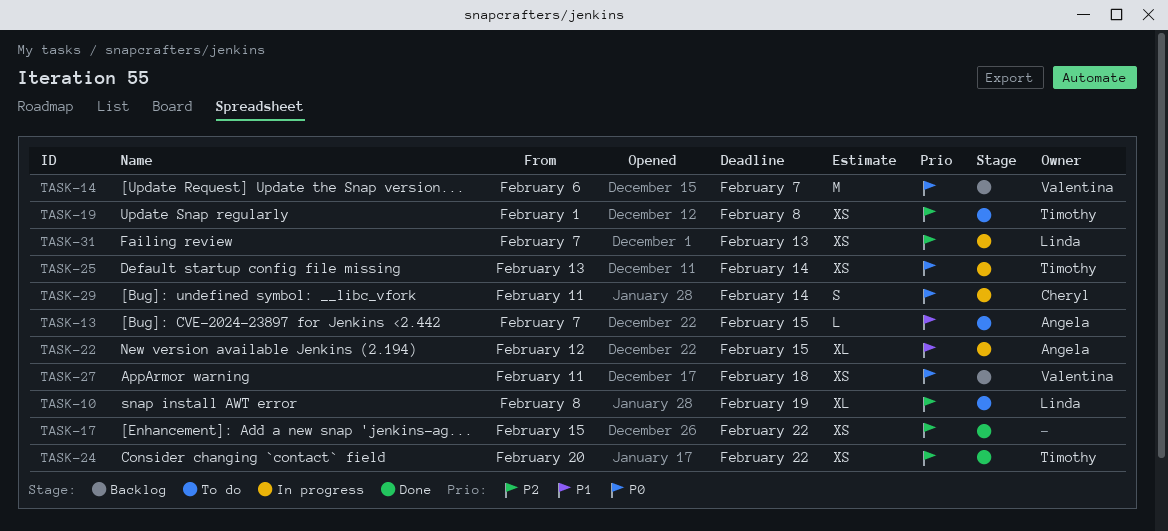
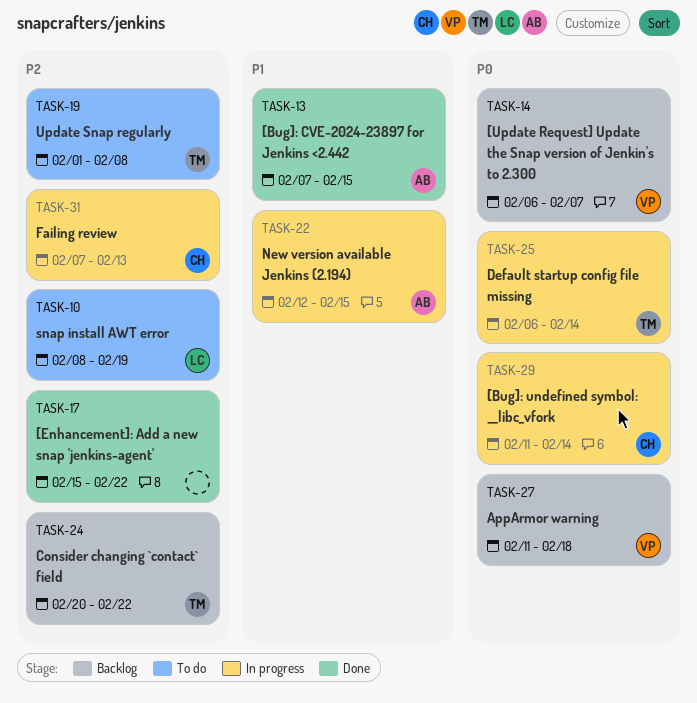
TASK-13, status: To do -> Done
TASK-24, status: Done -> Backlog
TASK-25, start: Feb 13 -> Feb 6
TASK-31, owner: Linda -> Cheryl

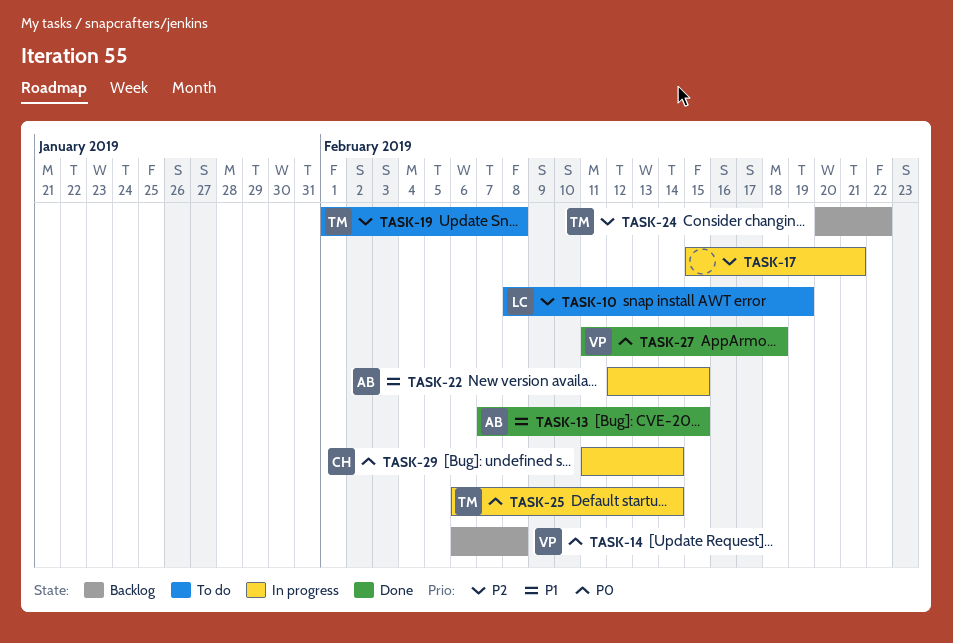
TASK-14, due: Feb 7 -> Feb 8
TASK-17, status: Done -> In progress
TASK-17, due: Feb 22 -> Feb 21
TASK-27, status: Backlog -> Done
TASK-31: present -> none

